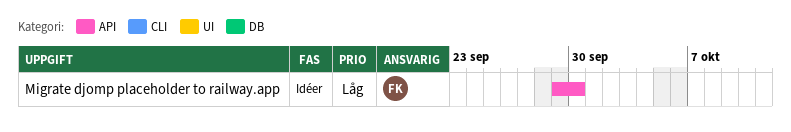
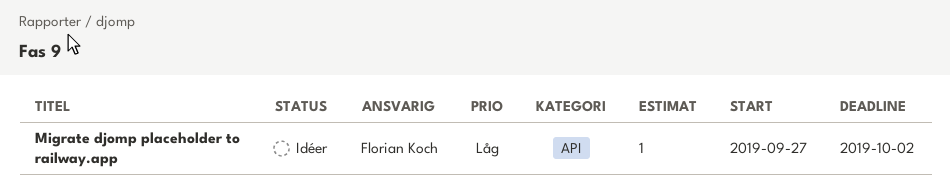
Migrate djomp placeholder to railway.app, start: Sep 29 -> Sep 27
Migrate djomp placeholder to railway.app, due: Sep 30 -> Oct 2

